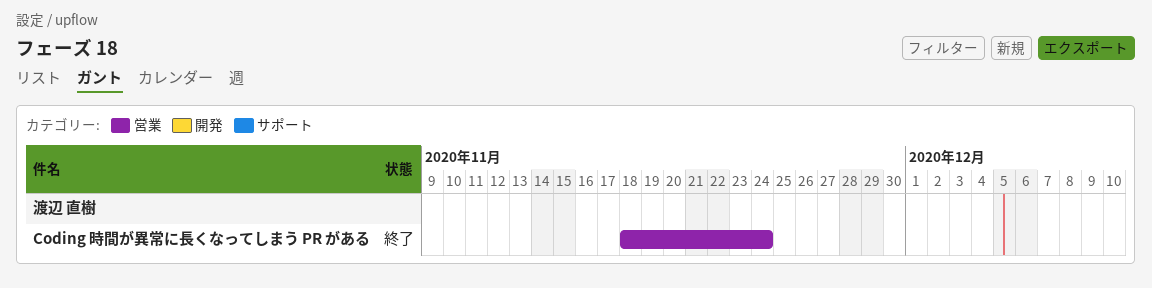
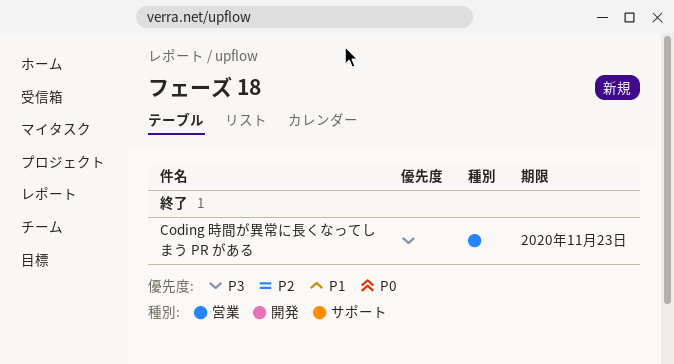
Coding 時間が異常に長くなってしまう PR がある, due: Nov 24 -> Nov 23

